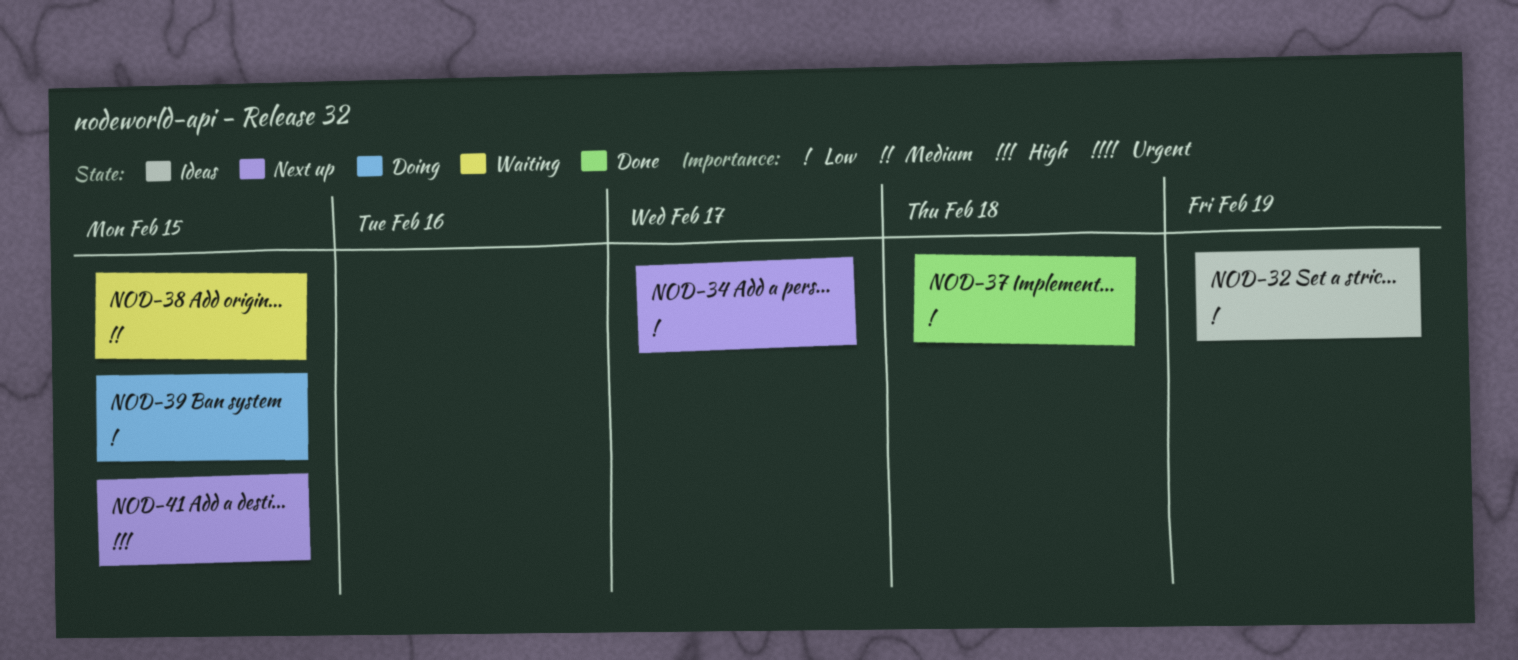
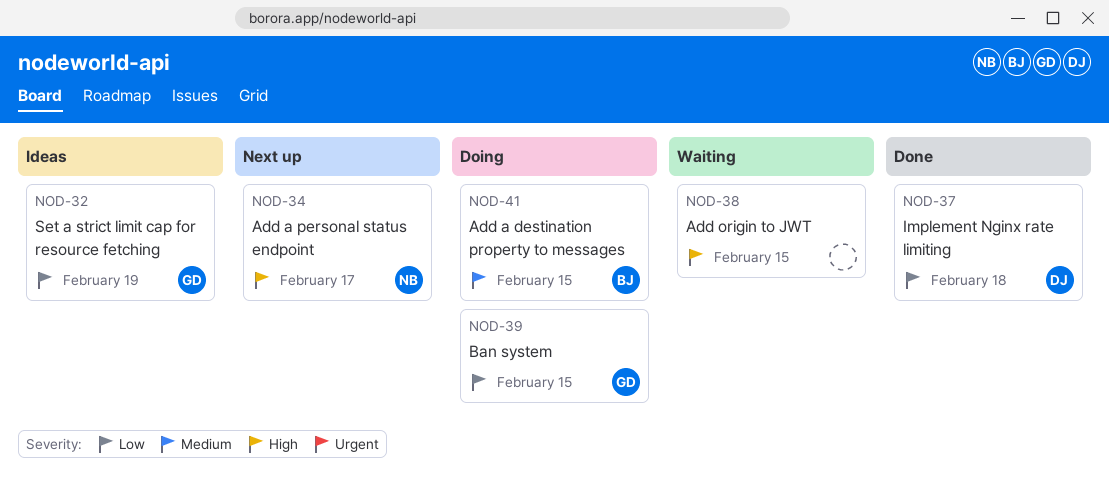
NOD-34, priority: Low -> High
NOD-38, priority: Medium -> High
NOD-41, status: Next up -> Doing
NOD-41, priority: High -> Medium

